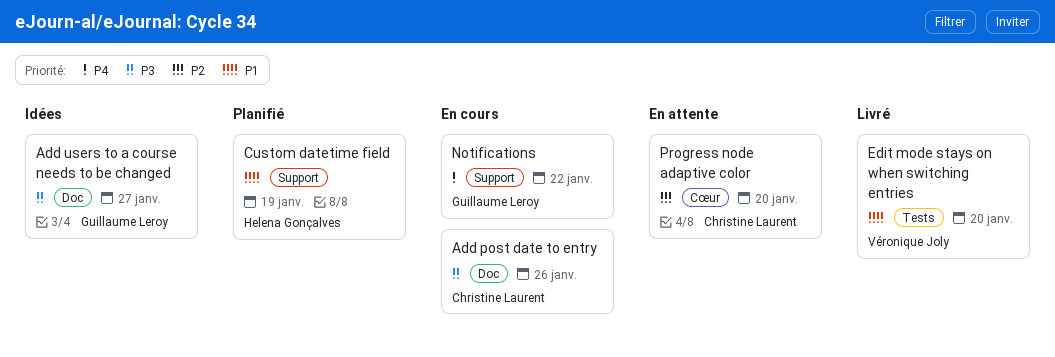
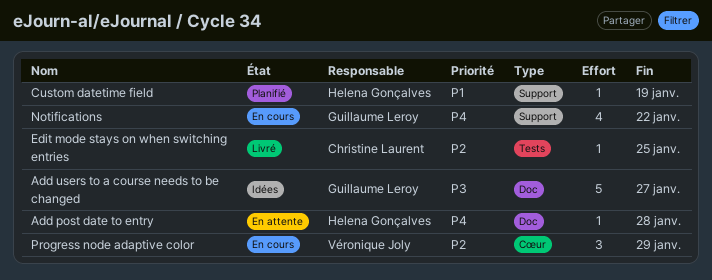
Add post date to entry, status: En cours -> En attente
Add post date to entry, owner: Christine Laurent -> Helena Gonçalves
Add post date to entry, priority: P3 -> P4
Add post date to entry, due: Jan 26 -> Jan 28
Edit mode stays on when switching entries, owner: Véronique Joly -> Christine Laurent
Edit mode stays on when switching entries, priority: P1 -> P2
Edit mode stays on when switching entries, due: Jan 20 -> Jan 25
Progress node adaptive color, status: En attente -> En cours
Progress node adaptive color, owner: Christine Laurent -> Véronique Joly
Progress node adaptive color, due: Jan 20 -> Jan 29

